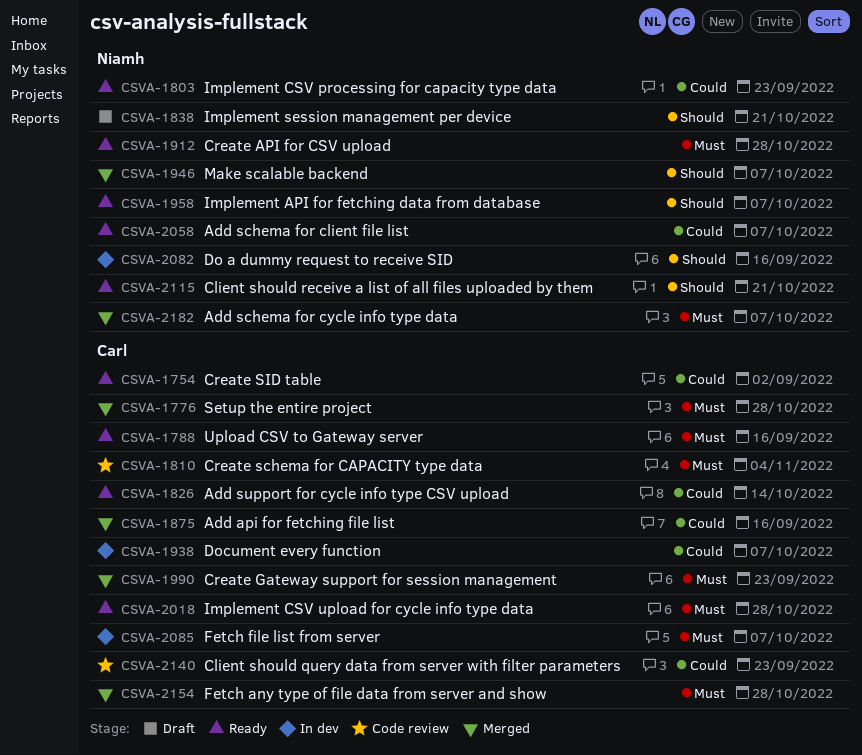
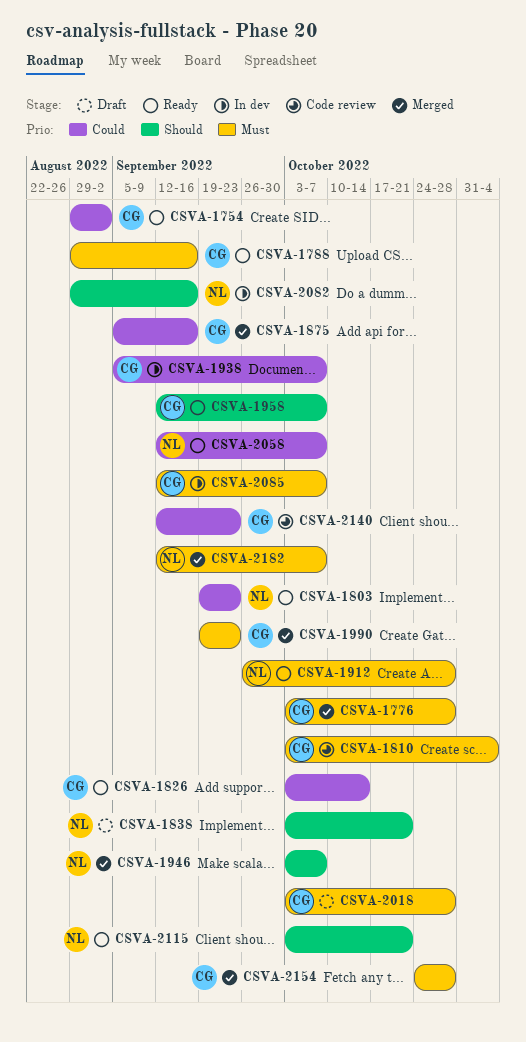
CSVA-1958, owner: Niamh -> Carl
CSVA-2018, status: Ready -> Draft

